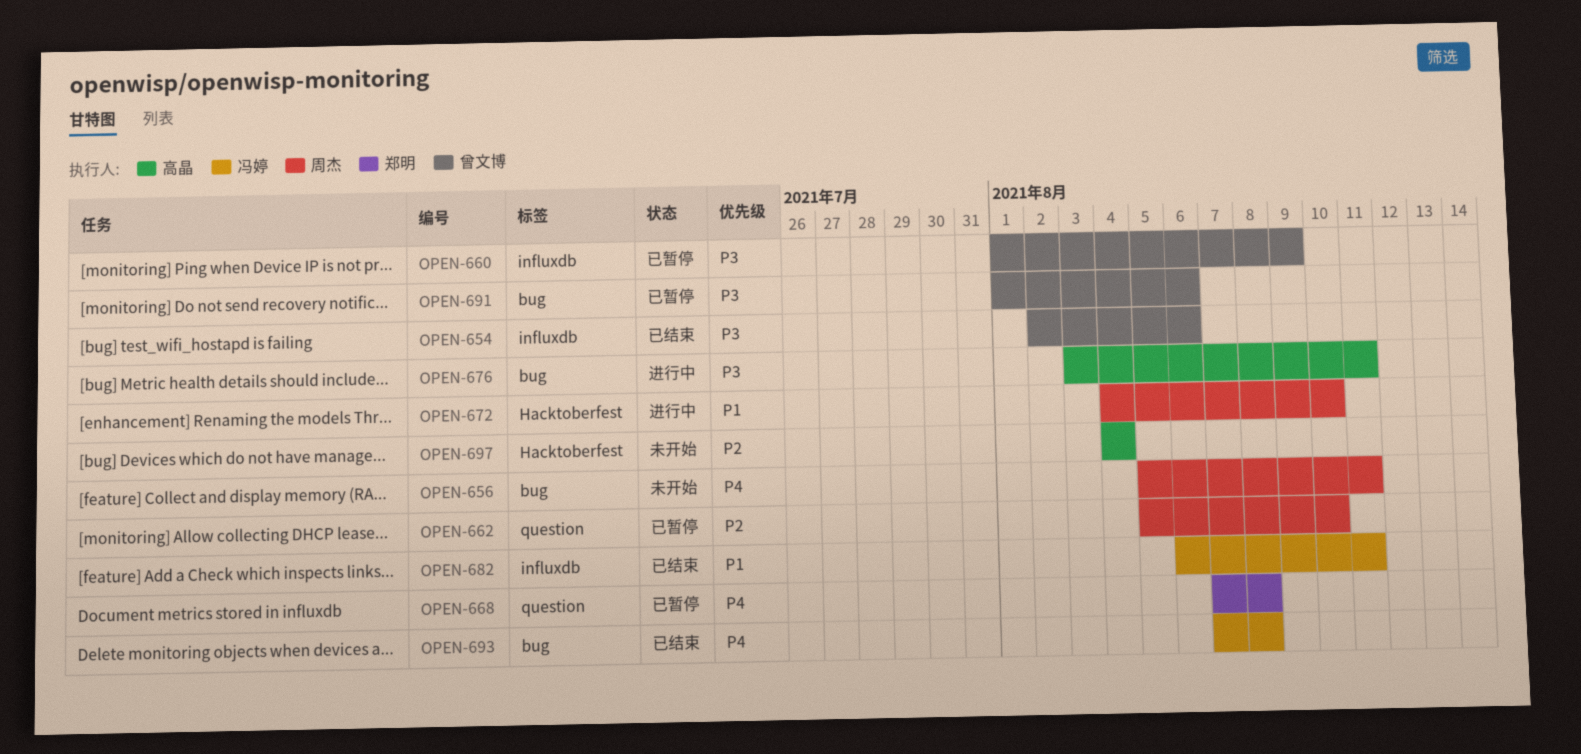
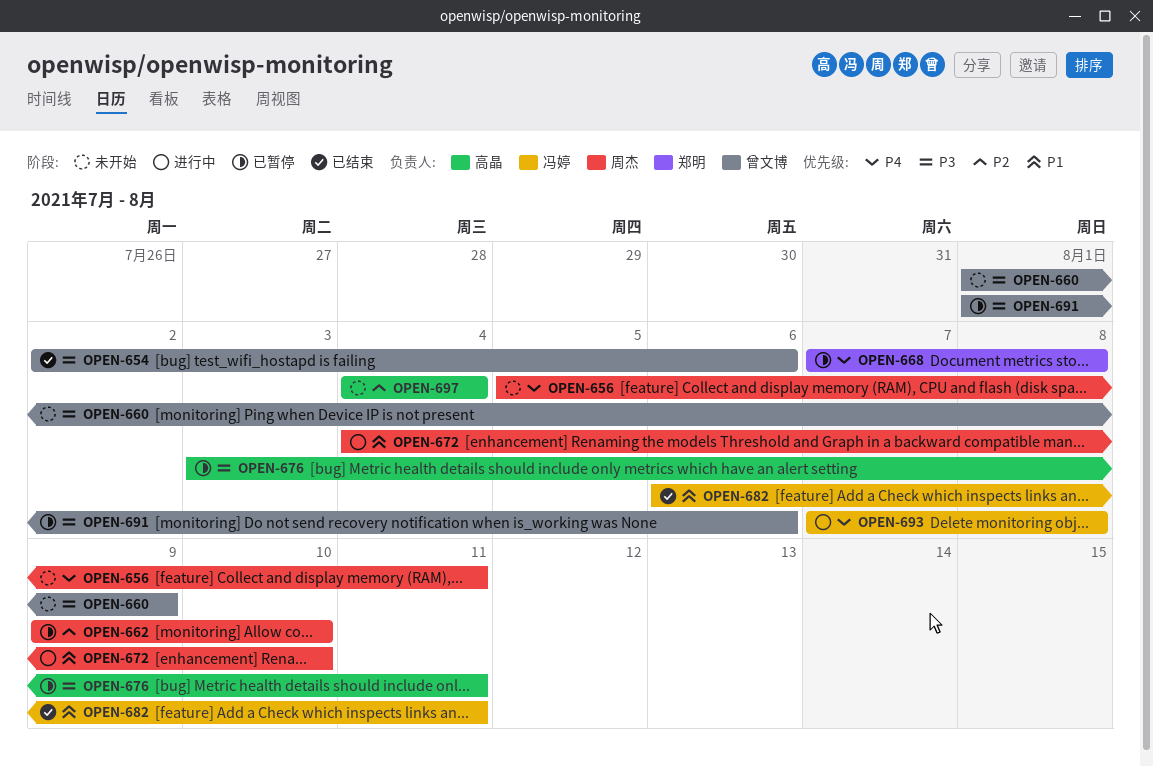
OPEN-660, status: 已暂停 -> 未开始
OPEN-662, start: Aug 5 -> Aug 9
OPEN-676, status: 进行中 -> 已暂停
OPEN-693, status: 已结束 -> 进行中

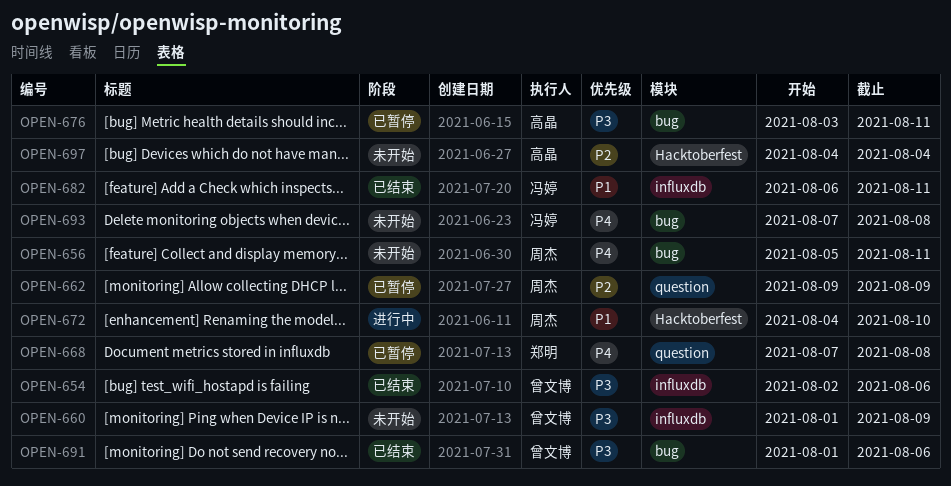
OPEN-662, due: Aug 10 -> Aug 9
OPEN-691, status: 已暂停 -> 已结束
OPEN-693, status: 进行中 -> 未开始

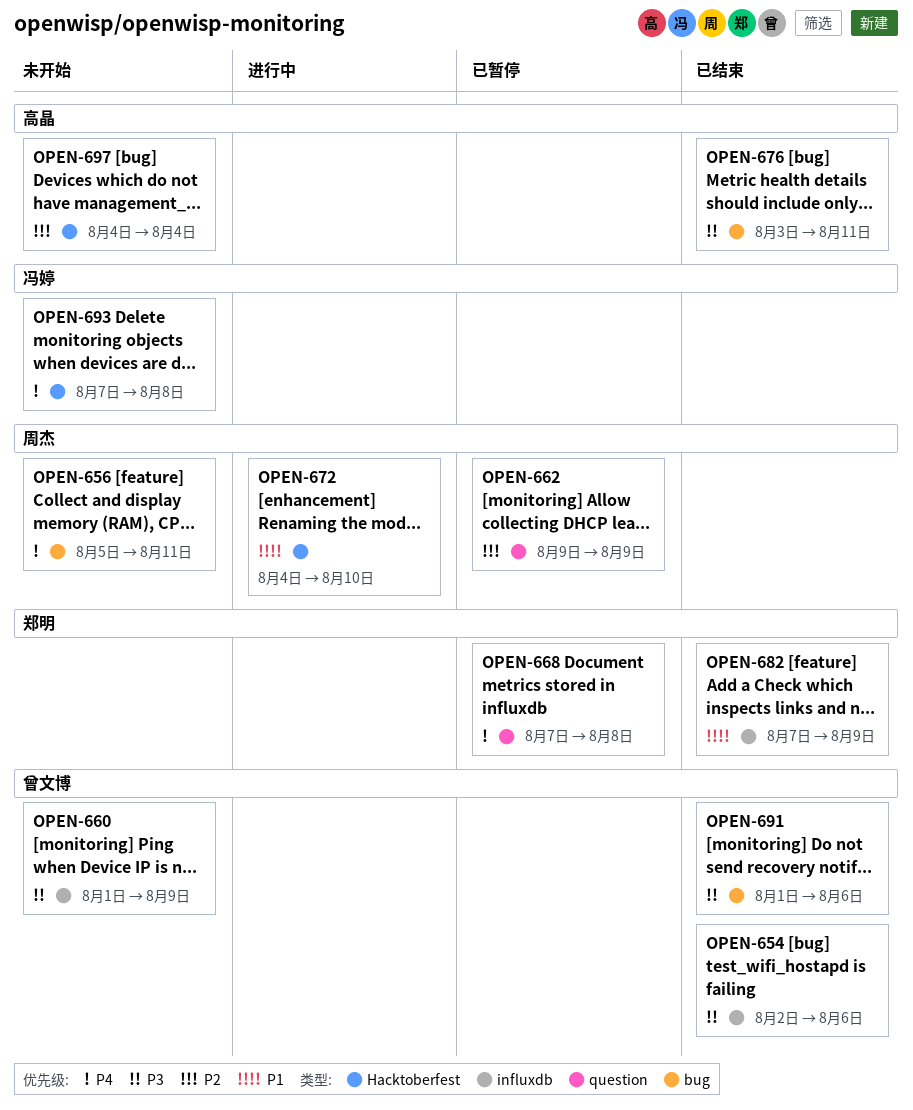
OPEN-676, status: 已暂停 -> 已结束
OPEN-682, owner: 冯婷 -> 郑明
OPEN-682, start: Aug 6 -> Aug 7
OPEN-682, due: Aug 11 -> Aug 9
OPEN-693, label: bug -> Hacktoberfest

